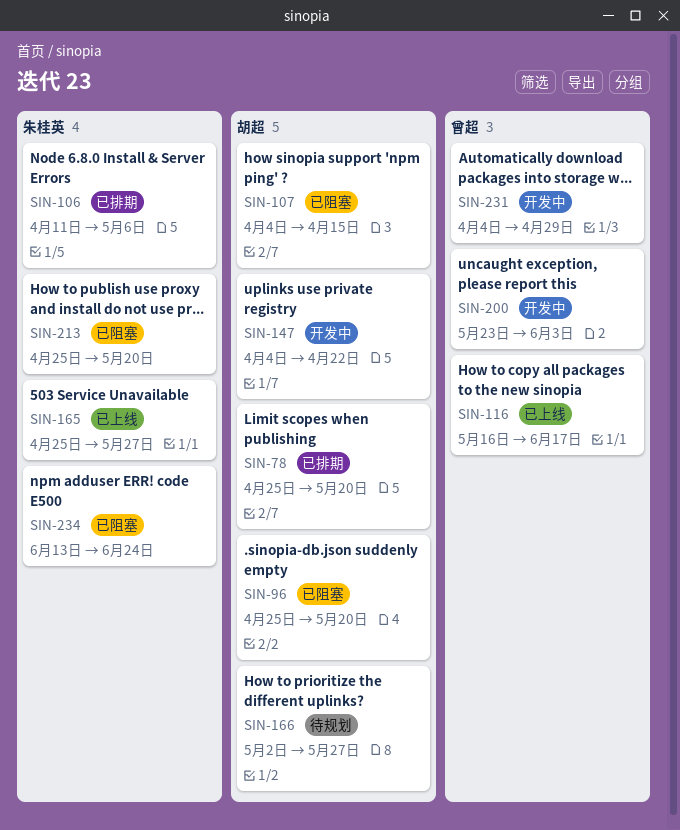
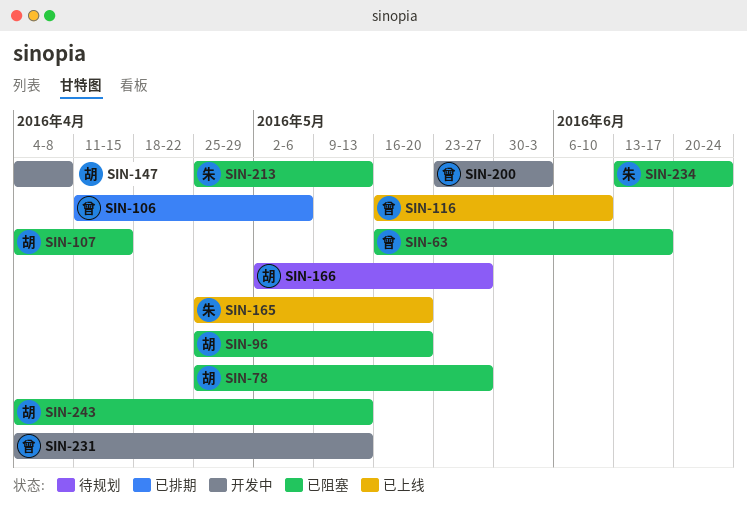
SIN-63: none -> present
SIN-78, status: 已排期 -> 已阻塞
SIN-78, due: May 20 -> May 27
SIN-106, owner: 朱桂英 -> 曾超
SIN-116, due: Jun 17 -> Jun 10
SIN-147, due: Apr 22 -> Apr 8
SIN-165, due: May 27 -> May 20
SIN-213, due: May 20 -> May 13
SIN-231, due: Apr 29 -> May 13
SIN-243: none -> present

